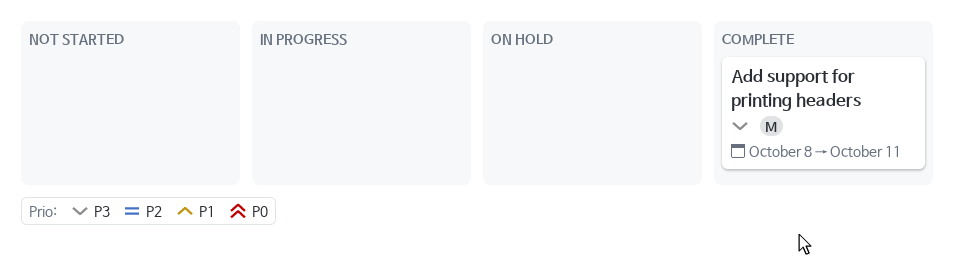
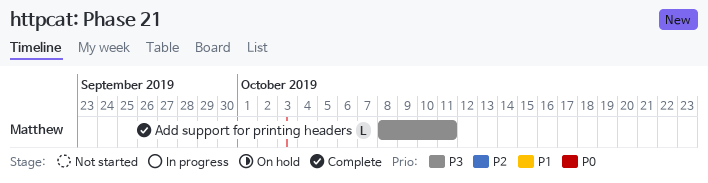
Add support for printing headers, estimate: M -> L

